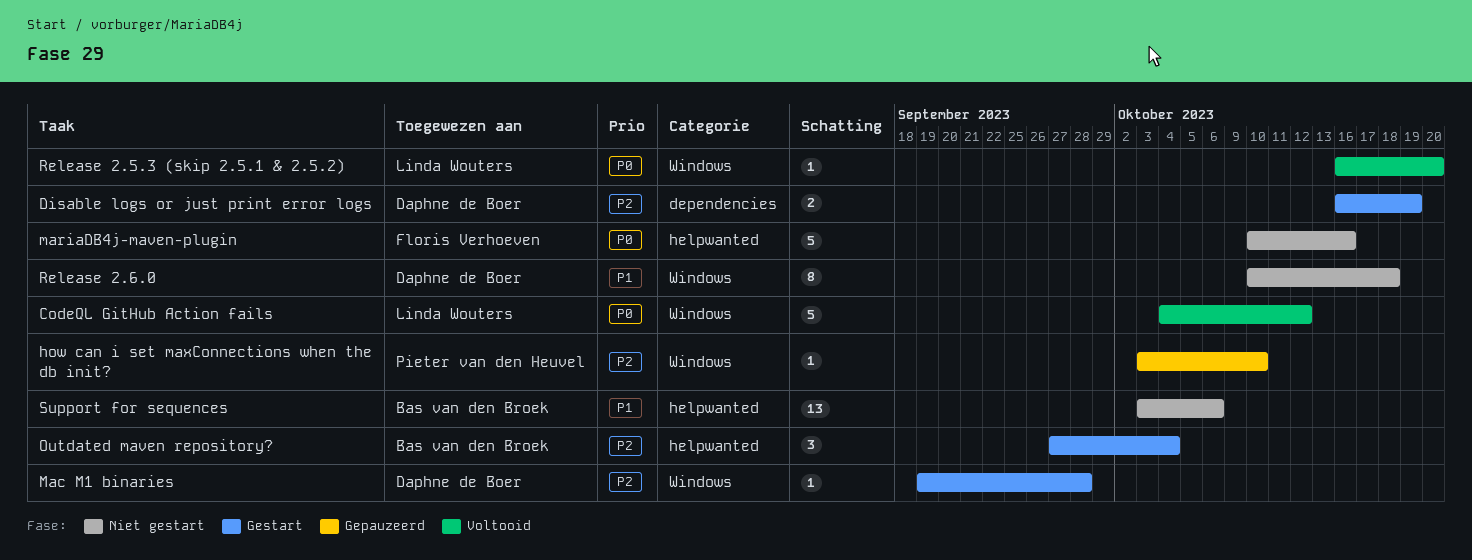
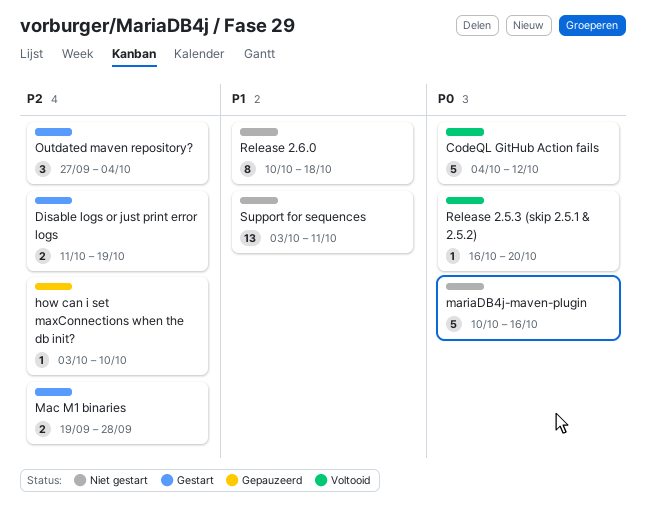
Disable logs or just print error logs, start: Oct 16 -> Oct 11
Mac M1 binaries, estimate: 1 -> 2
Support for sequences, due: Oct 6 -> Oct 11

